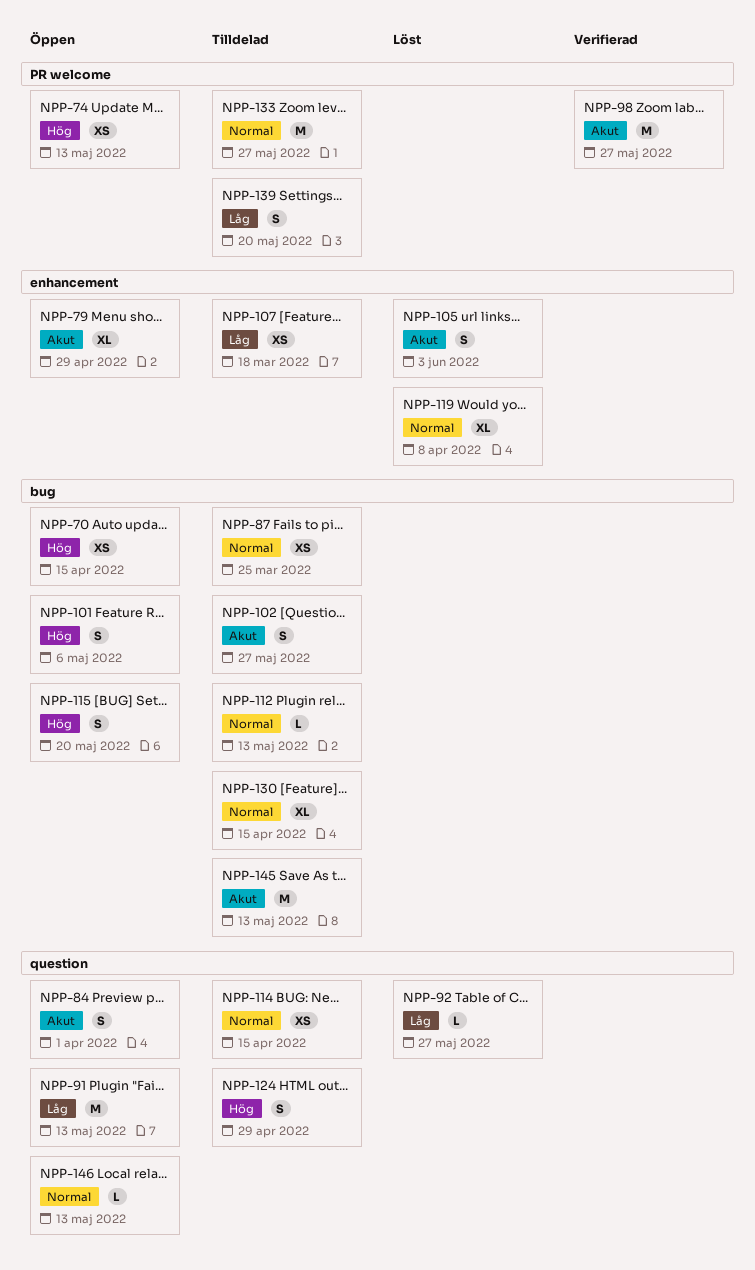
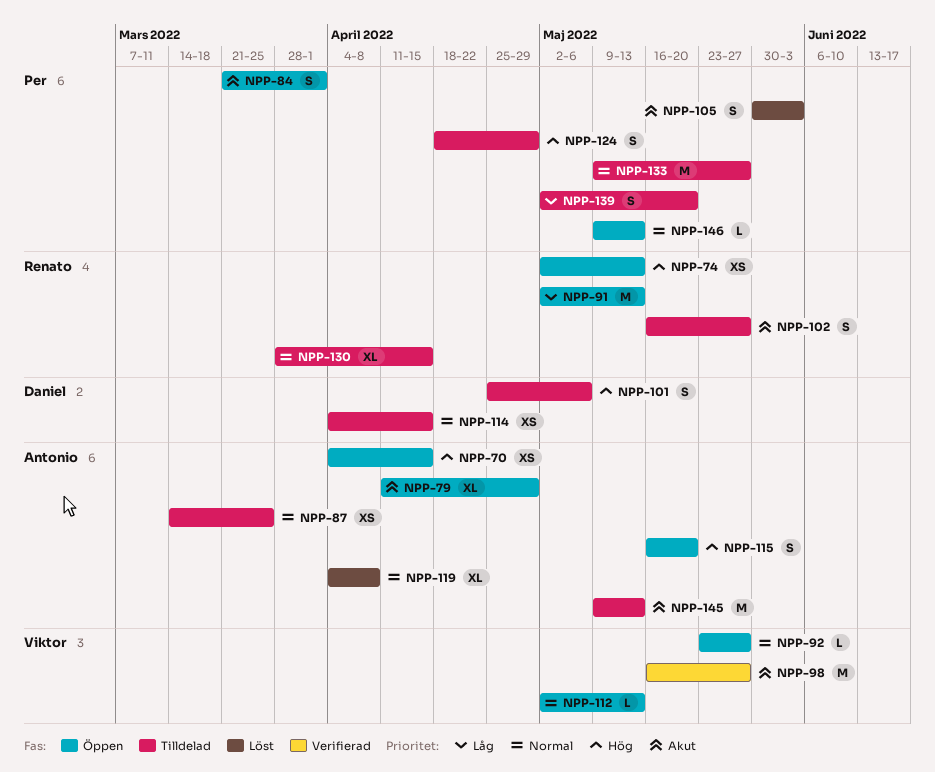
NPP-92, status: Löst -> Öppen
NPP-92, priority: Låg -> Normal
NPP-101, status: Öppen -> Tilldelad
NPP-107: present -> none
NPP-112, status: Tilldelad -> Öppen

